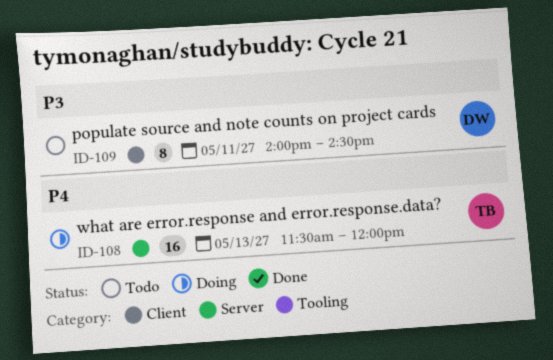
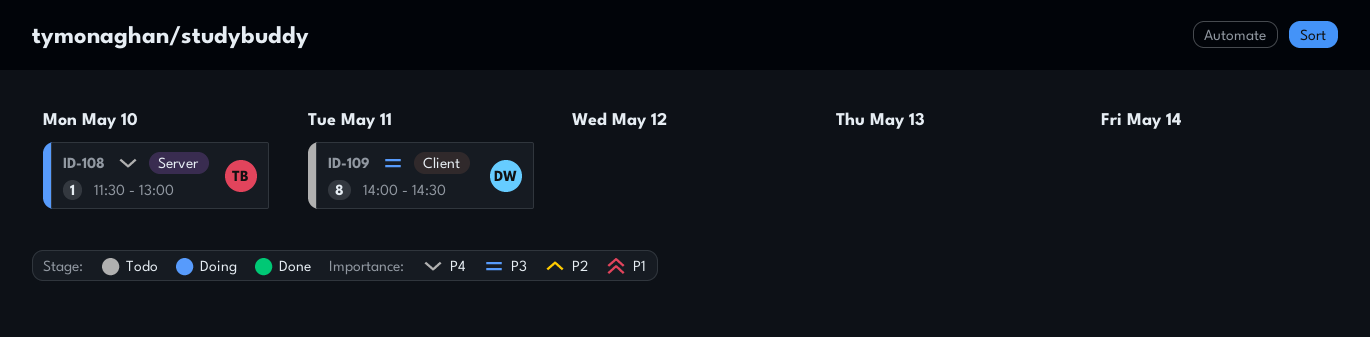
ID-108, estimate: 16 -> 1
ID-108, day: May 13 -> May 10
ID-108, ends: 12:00 -> 13:00

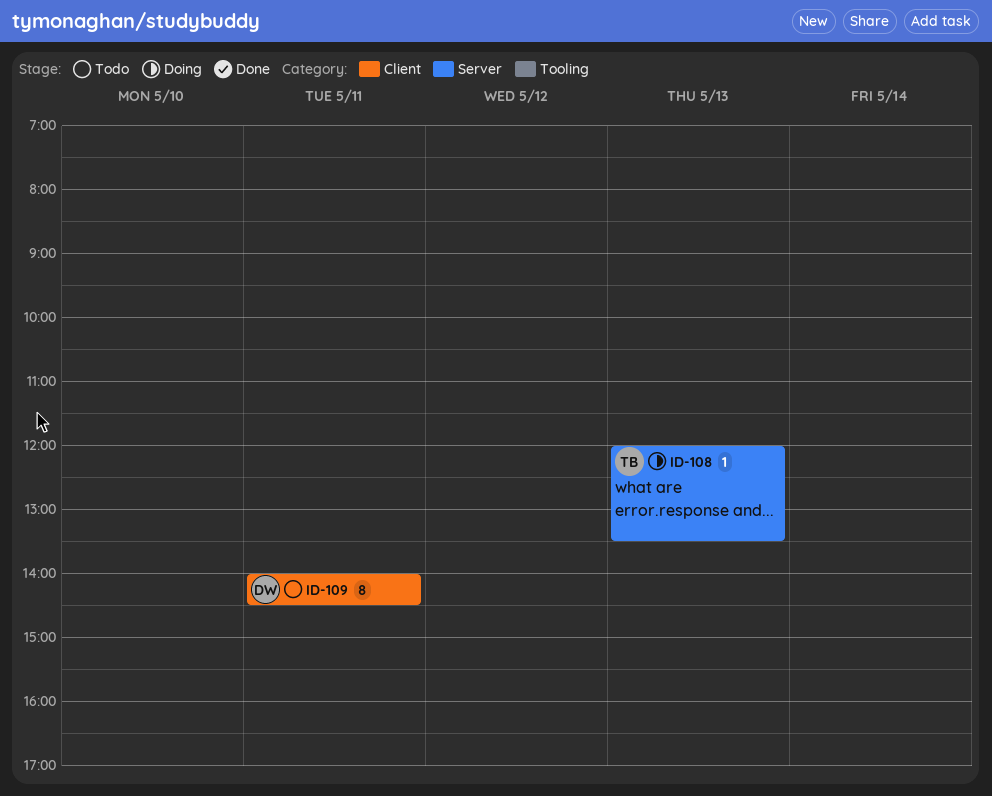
ID-108, day: May 10 -> May 13
ID-108, begins: 11:30 -> 12:00
ID-108, ends: 13:00 -> 13:30

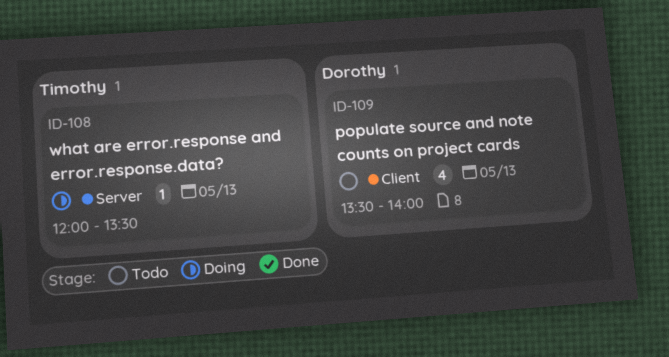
ID-109, estimate: 8 -> 4
ID-109, day: May 11 -> May 13
ID-109, begins: 14:00 -> 13:30
ID-109, ends: 14:30 -> 14:00

